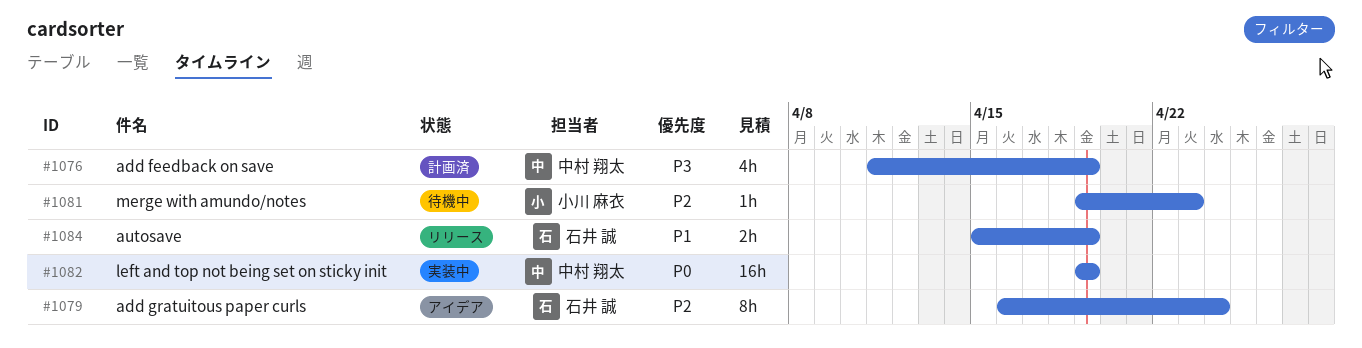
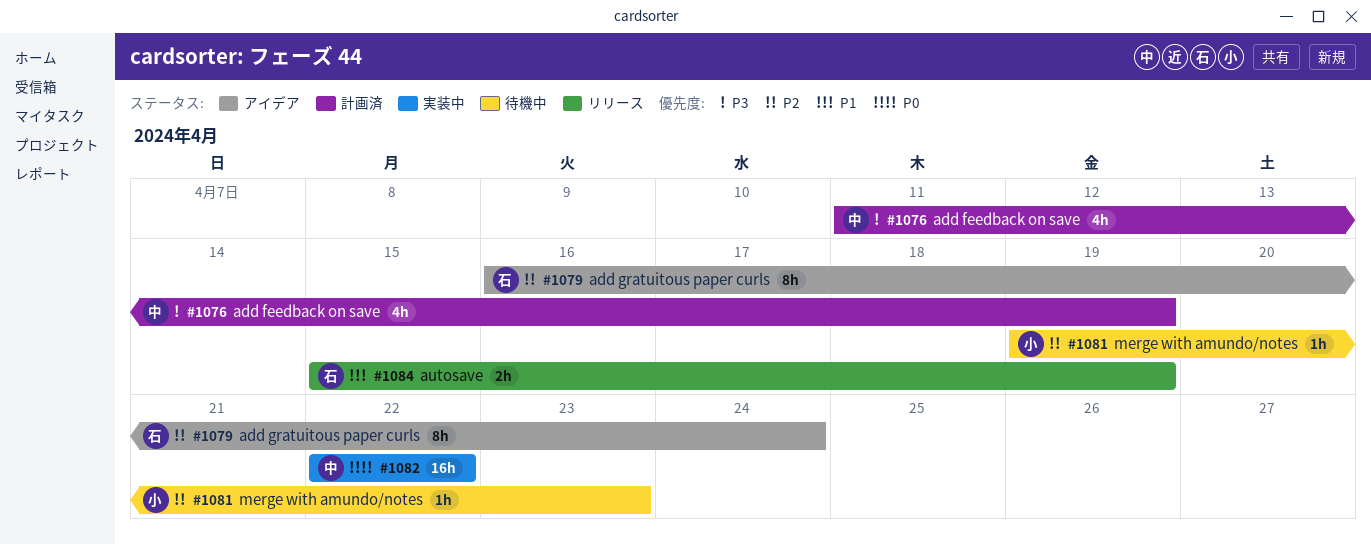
#1082, start: Apr 19 -> Apr 22
#1082, due: Apr 19 -> Apr 22

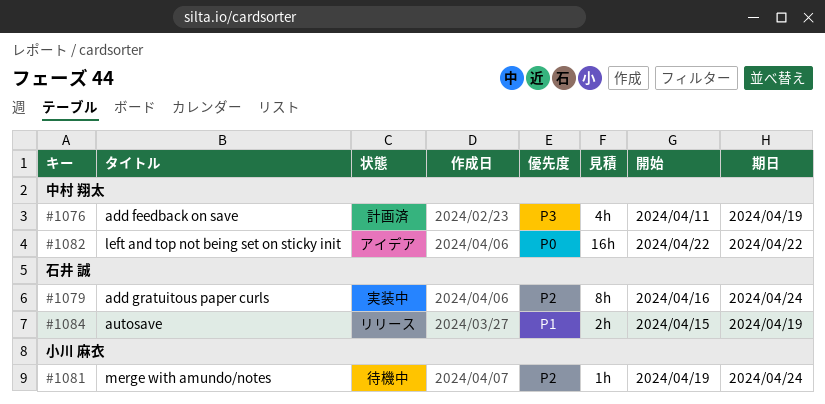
#1079, status: アイデア -> 実装中
#1081, due: Apr 23 -> Apr 24
#1082, status: 実装中 -> アイデア

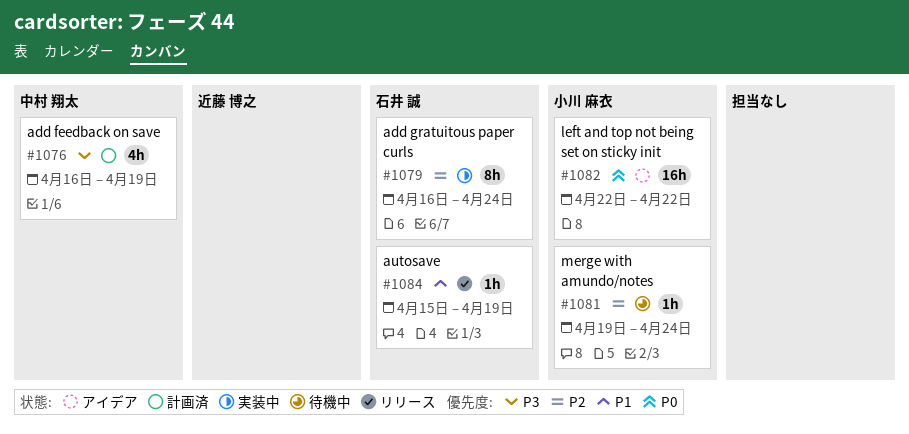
#1076, start: Apr 11 -> Apr 16
#1082, owner: 中村 翔太 -> 小川 麻衣
#1084, estimate: 2h -> 1h

